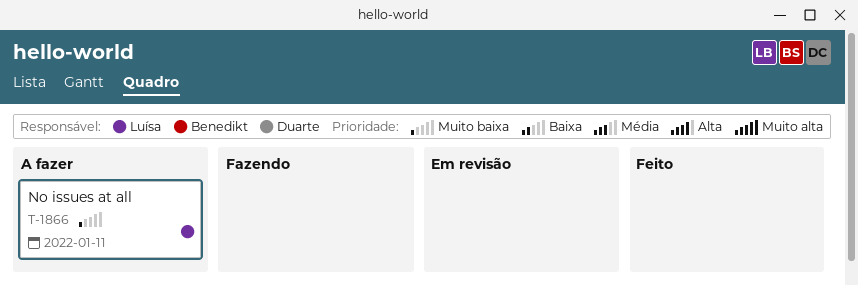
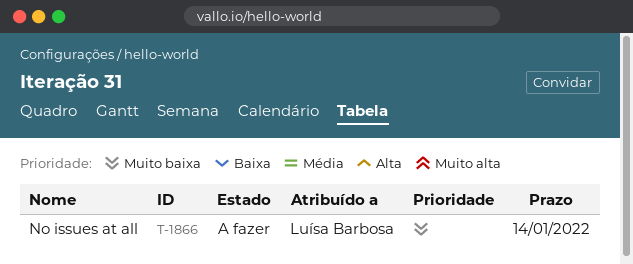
T-1866, due: Jan 11 -> Jan 14

